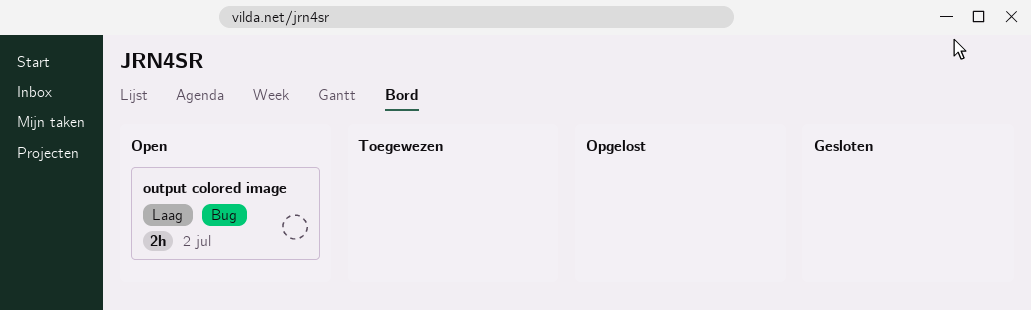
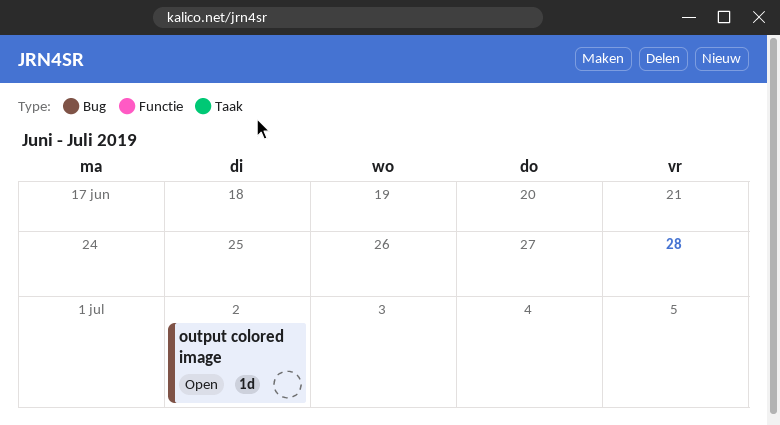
output colored image, estimate: 2h -> 1d

